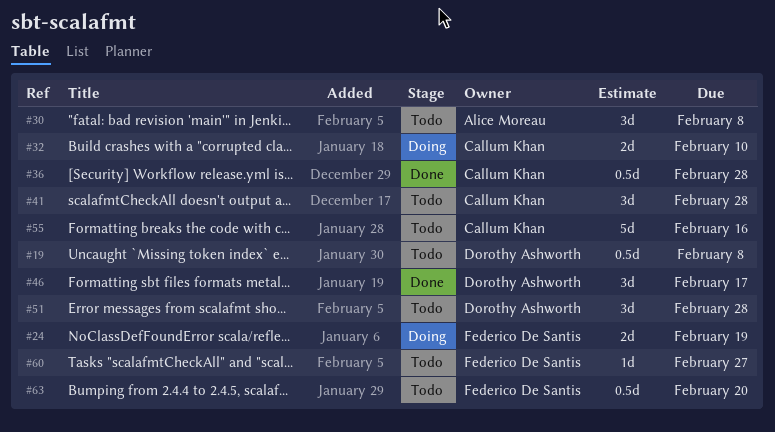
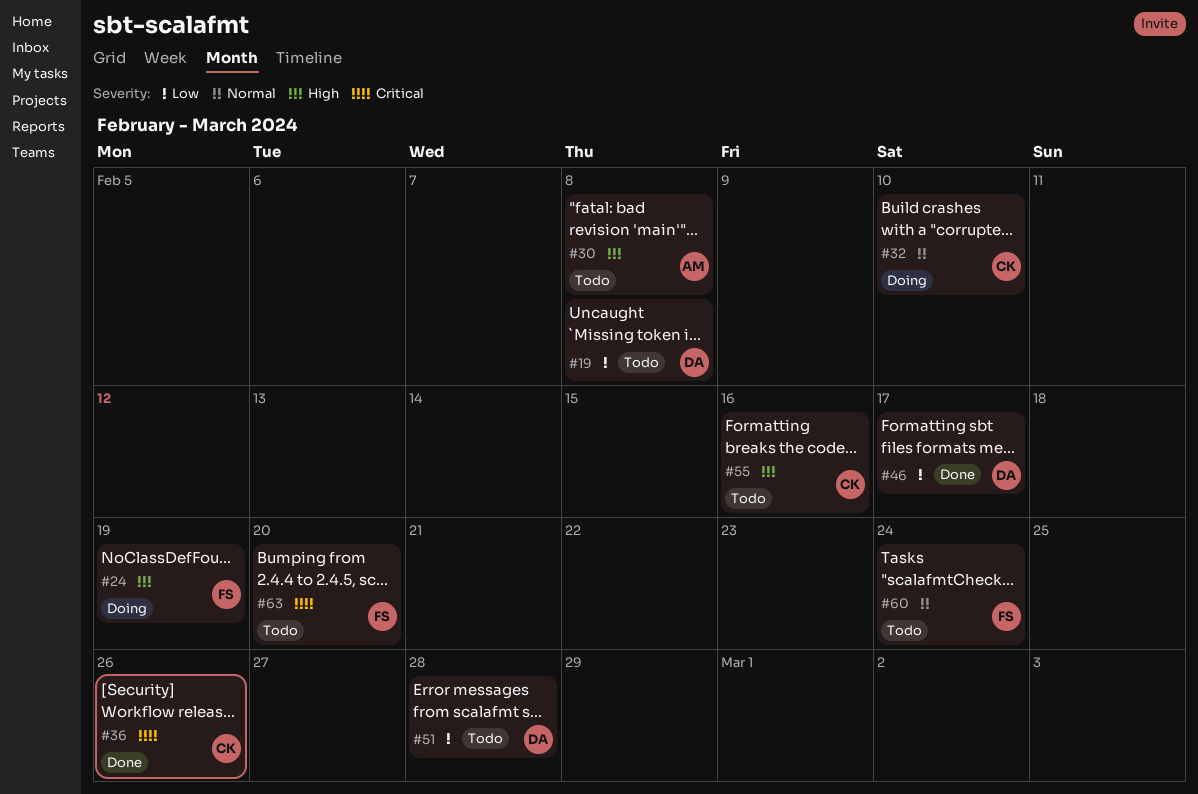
#36, due: Feb 28 -> Feb 26
#41: present -> none
#60, due: Feb 27 -> Feb 24

